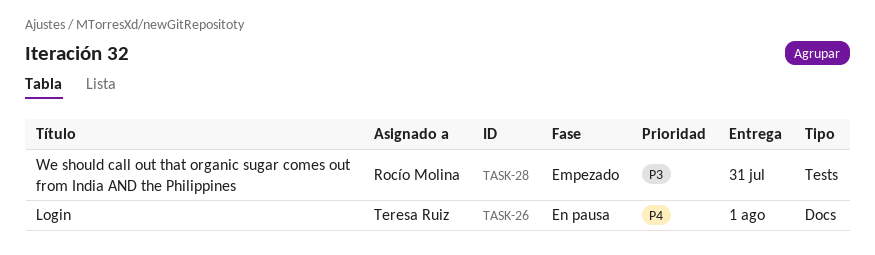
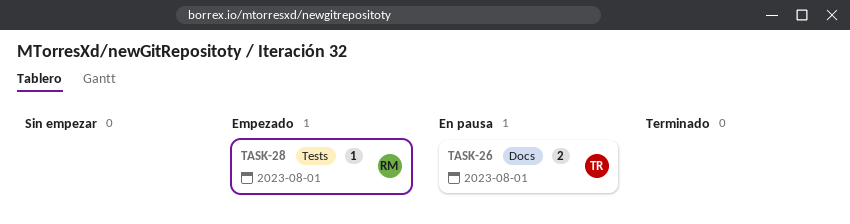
TASK-28, due: Jul 31 -> Aug 1

